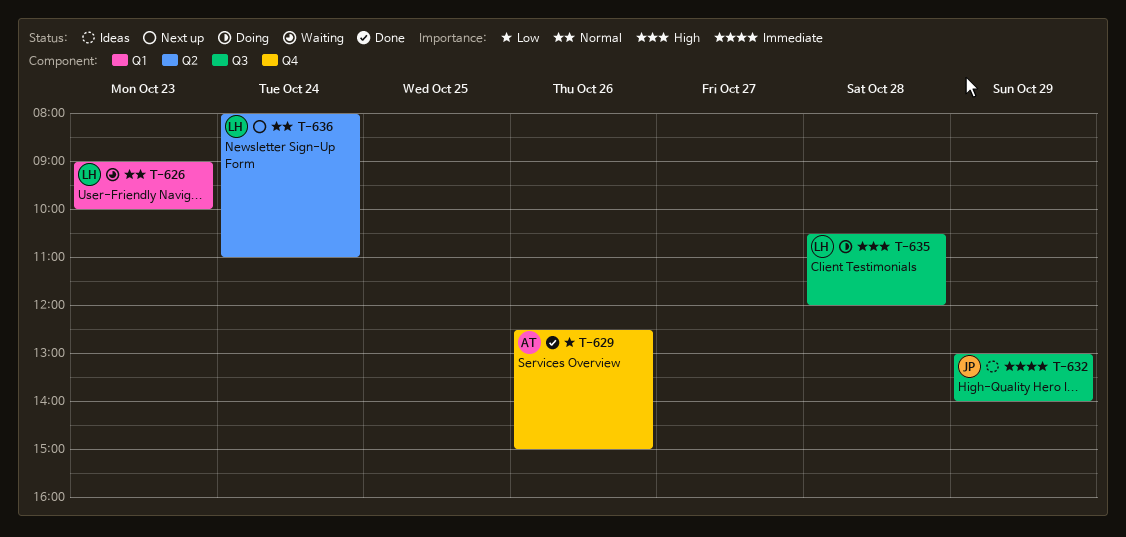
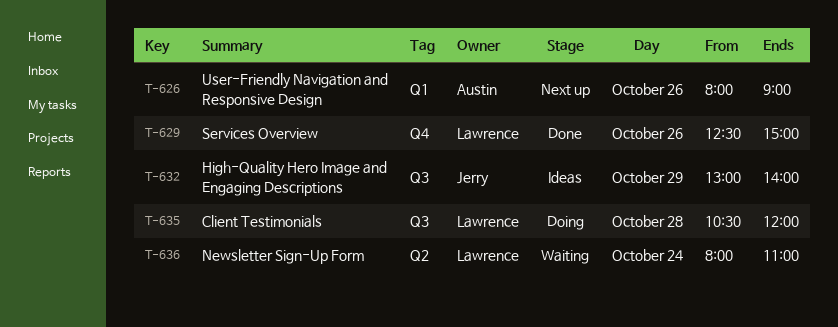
T-626, status: Waiting -> Next up
T-626, owner: Lawrence -> Austin
T-626, day: Oct 23 -> Oct 26
T-626, begins: 09:00 -> 08:00
T-626, ends: 10:00 -> 09:00
T-629, owner: Austin -> Lawrence
T-636, status: Next up -> Waiting

